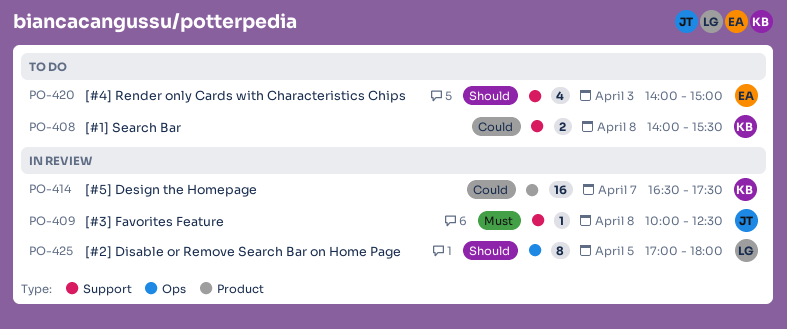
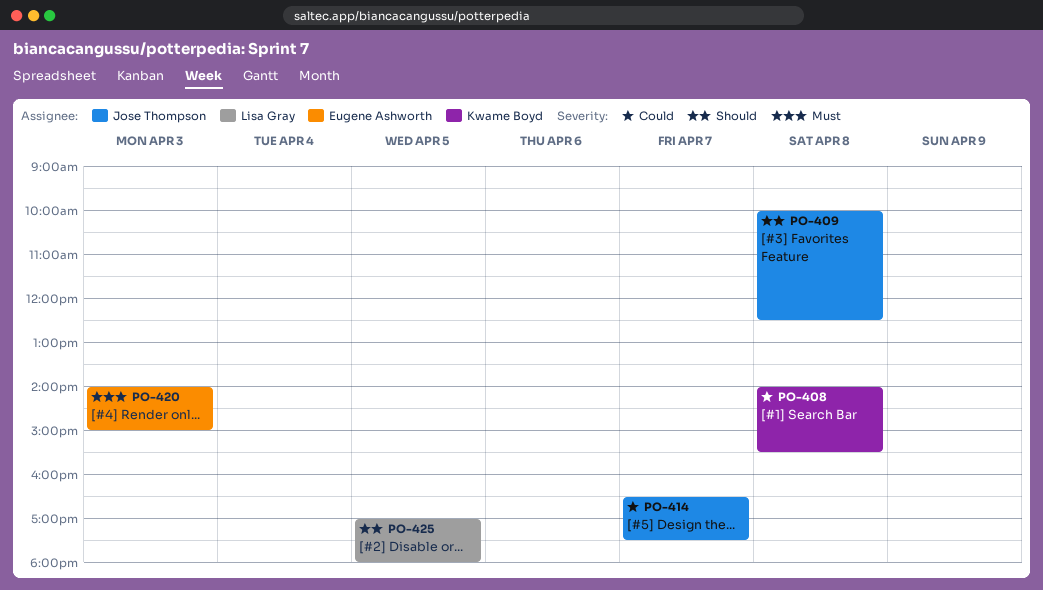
PO-409, priority: Must -> Should
PO-414, owner: Kwame Boyd -> Jose Thompson
PO-420, priority: Should -> Must

